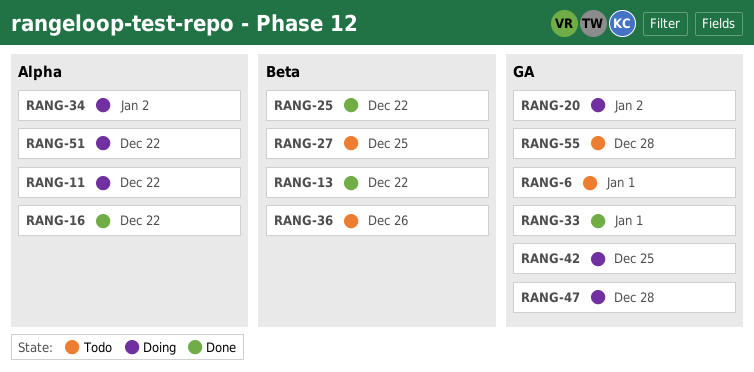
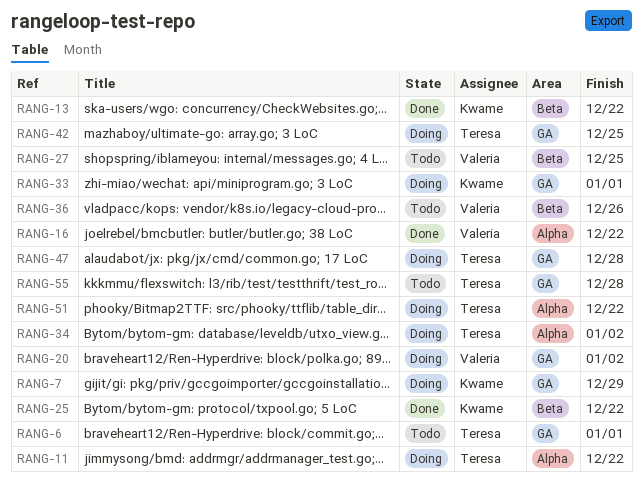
RANG-7: none -> present
RANG-33, status: Done -> Doing

